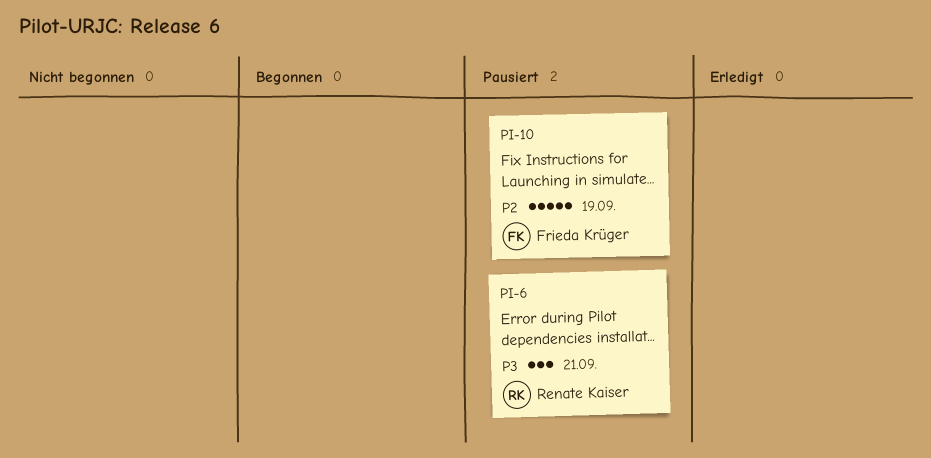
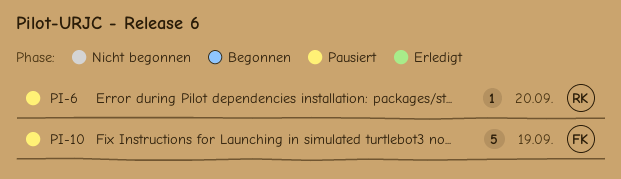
PI-6, estimate: 3 -> 1
PI-6, due: Sep 21 -> Sep 20

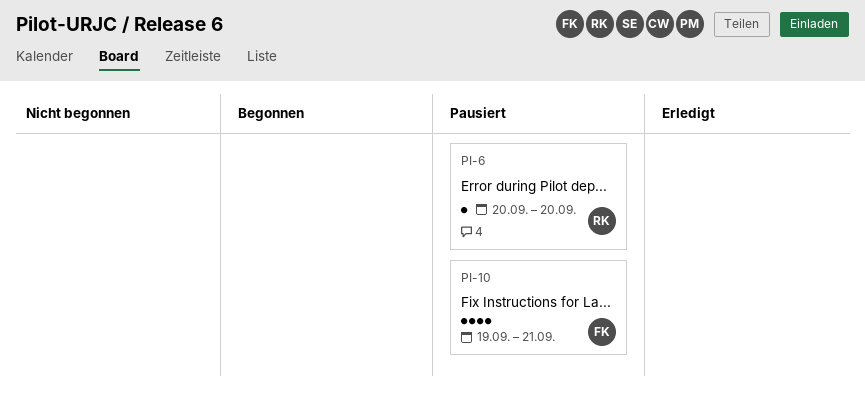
PI-10, estimate: 5 -> 4
PI-10, due: Sep 19 -> Sep 21

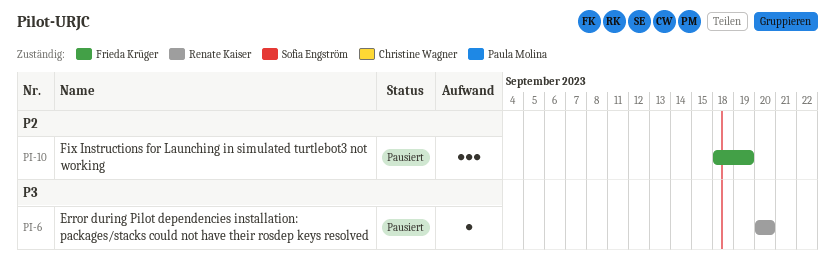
PI-10, estimate: 4 -> 3
PI-10, start: Sep 19 -> Sep 18
PI-10, due: Sep 21 -> Sep 19

